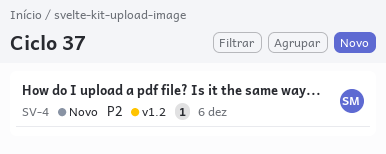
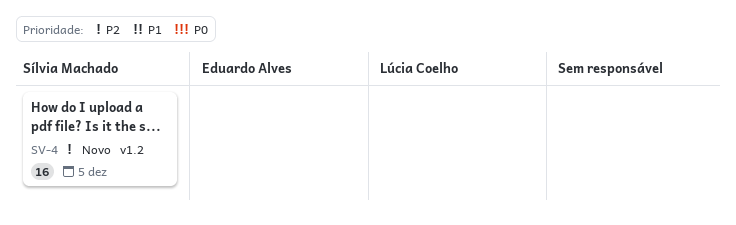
SV-4, estimate: 1 -> 16
SV-4, due: Dec 6 -> Dec 5

